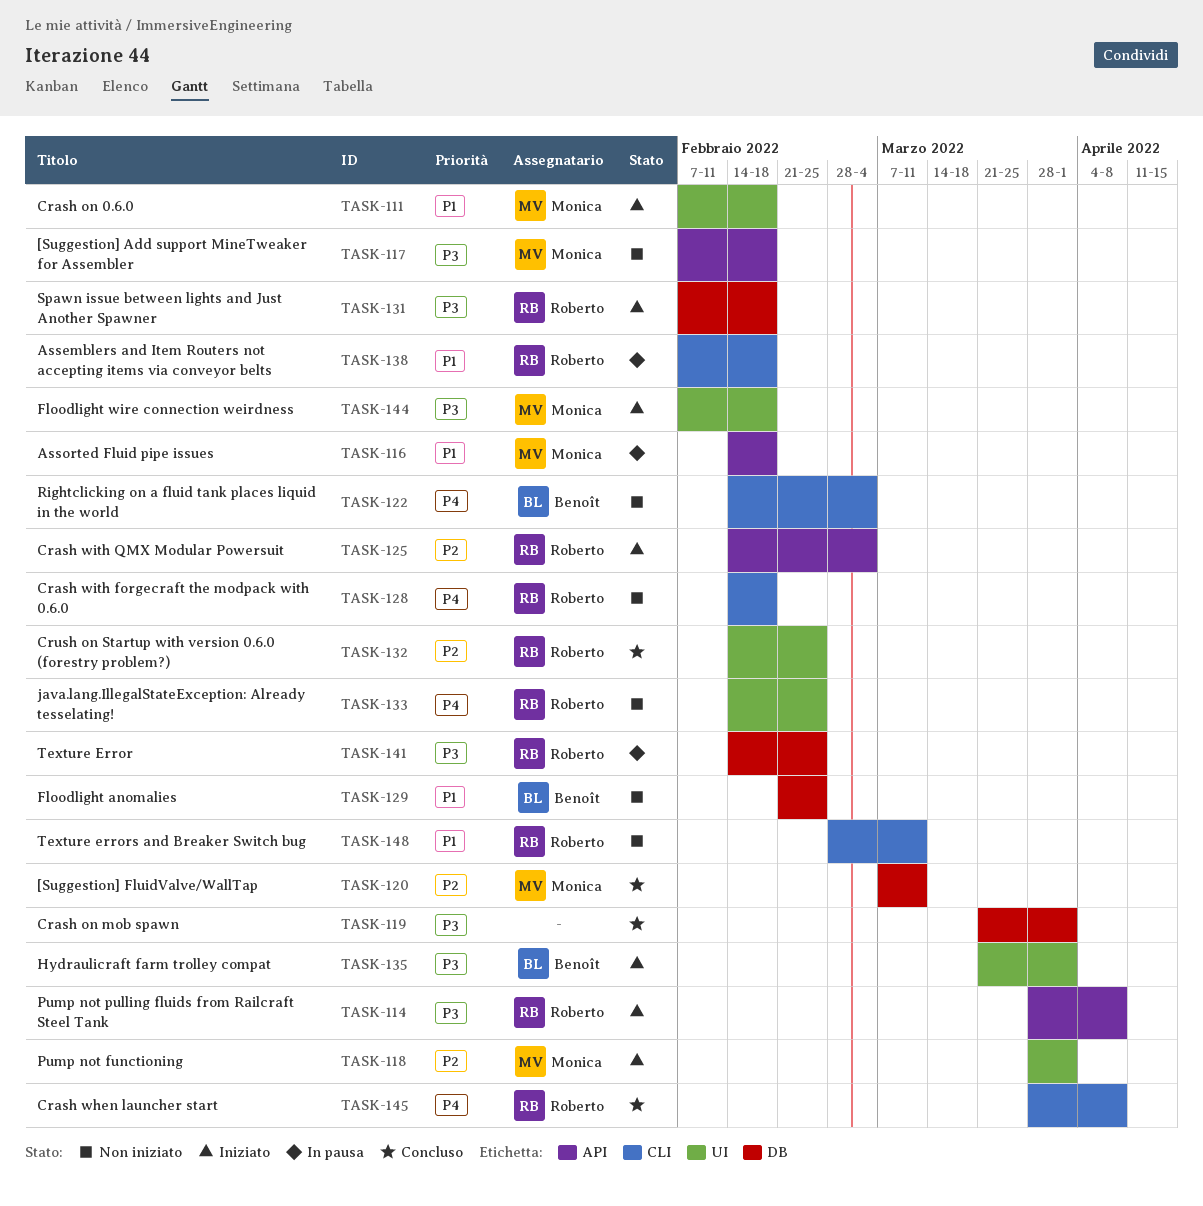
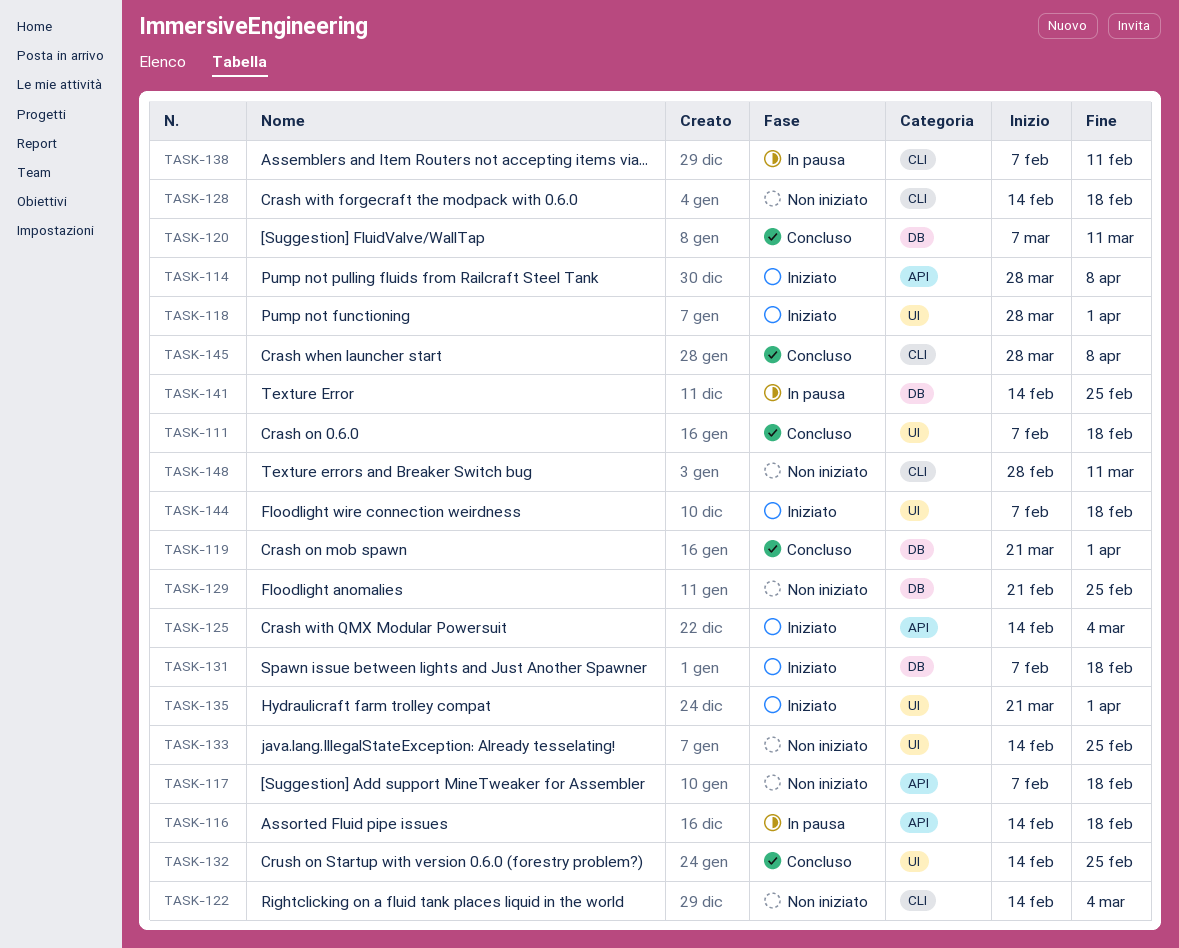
TASK-111, status: Iniziato -> Concluso
TASK-138, due: Feb 18 -> Feb 11

